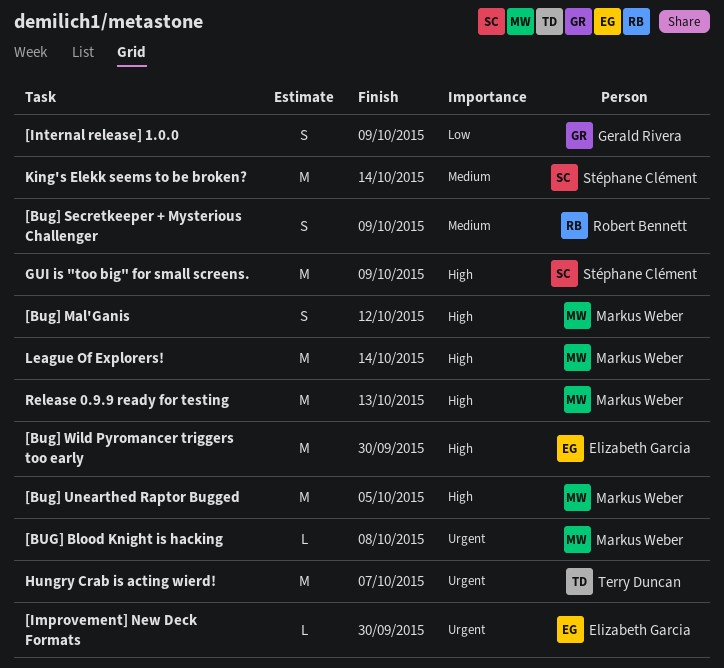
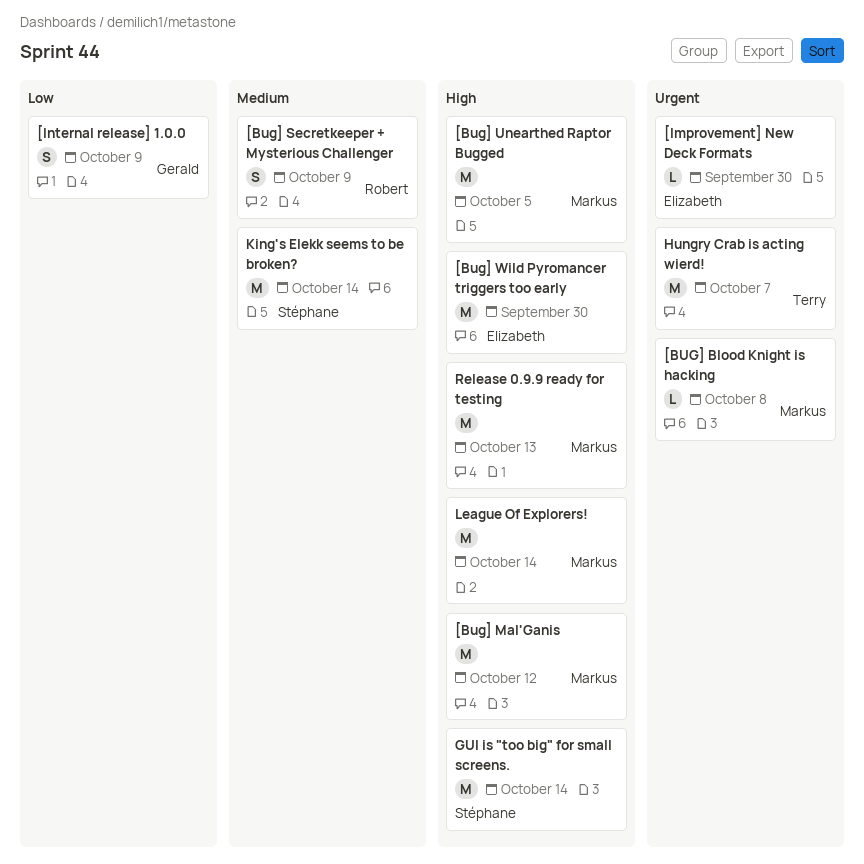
[Bug] Mal'Ganis, estimate: S -> M
GUI is "too big" for small screens., due: Oct 9 -> Oct 14

